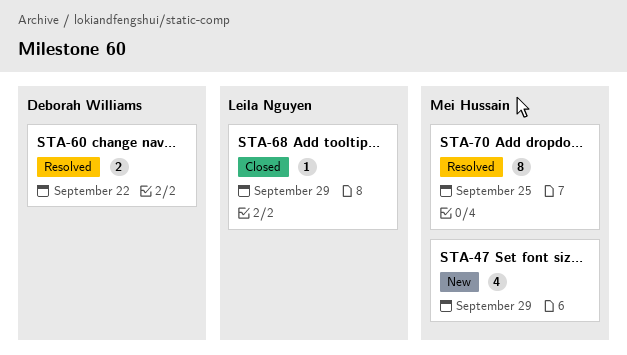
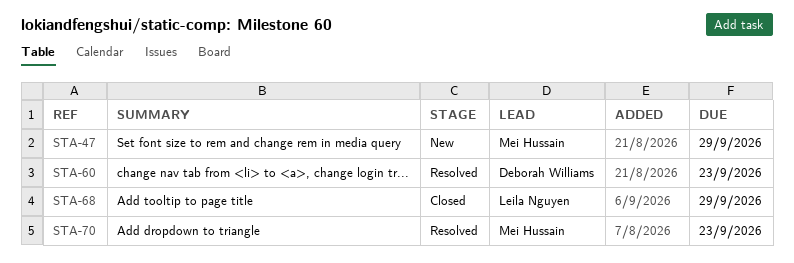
STA-60, due: Sep 22 -> Sep 23
STA-70, due: Sep 25 -> Sep 23

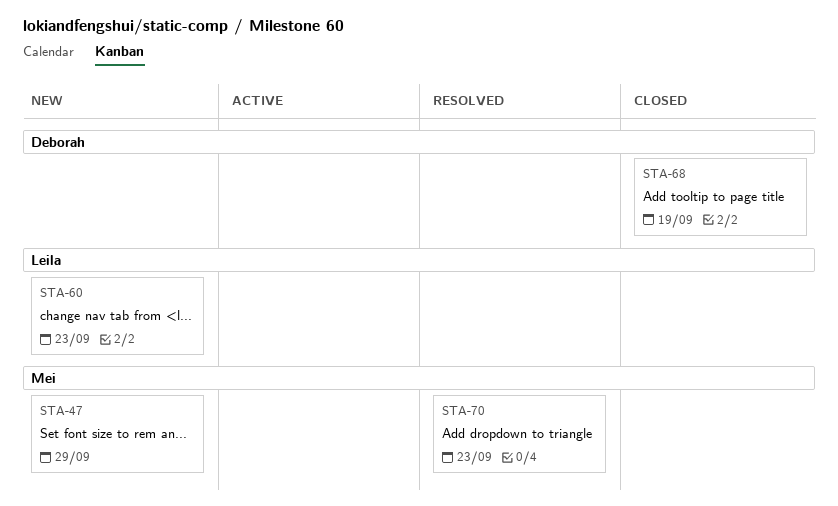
STA-60, status: Resolved -> New
STA-60, owner: Deborah Williams -> Leila Nguyen
STA-68, owner: Leila Nguyen -> Deborah Williams
STA-68, due: Sep 29 -> Sep 19

